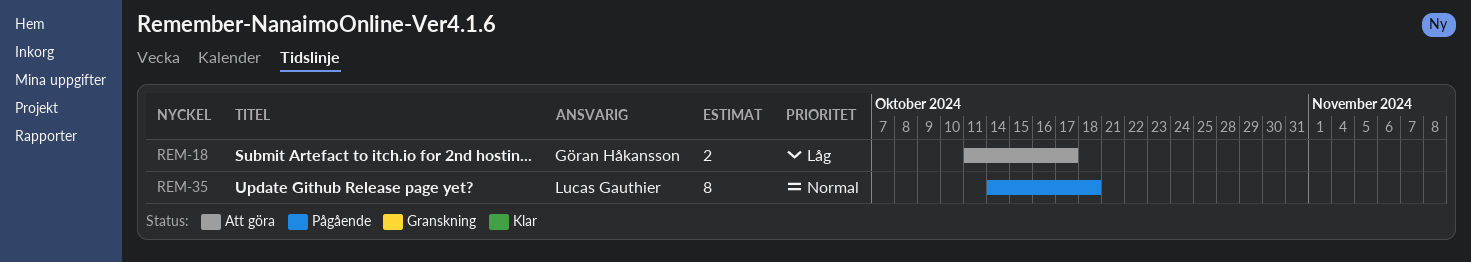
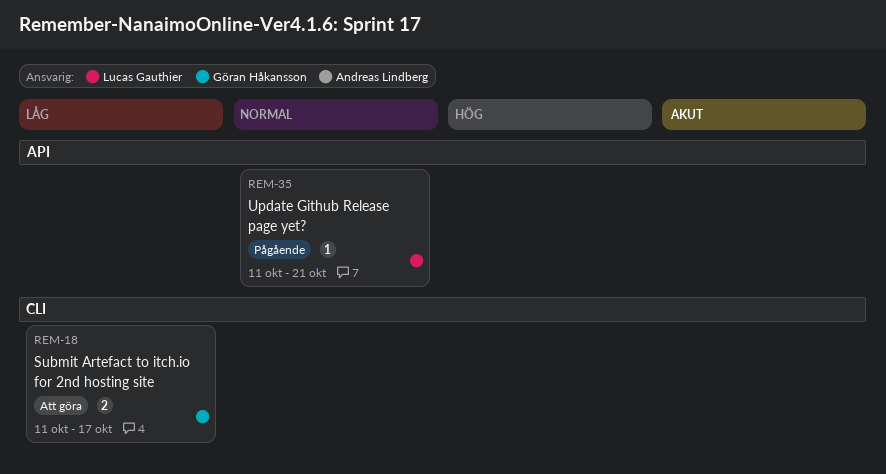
REM-35, estimate: 8 -> 1
REM-35, start: Oct 14 -> Oct 11
REM-35, due: Oct 18 -> Oct 21

